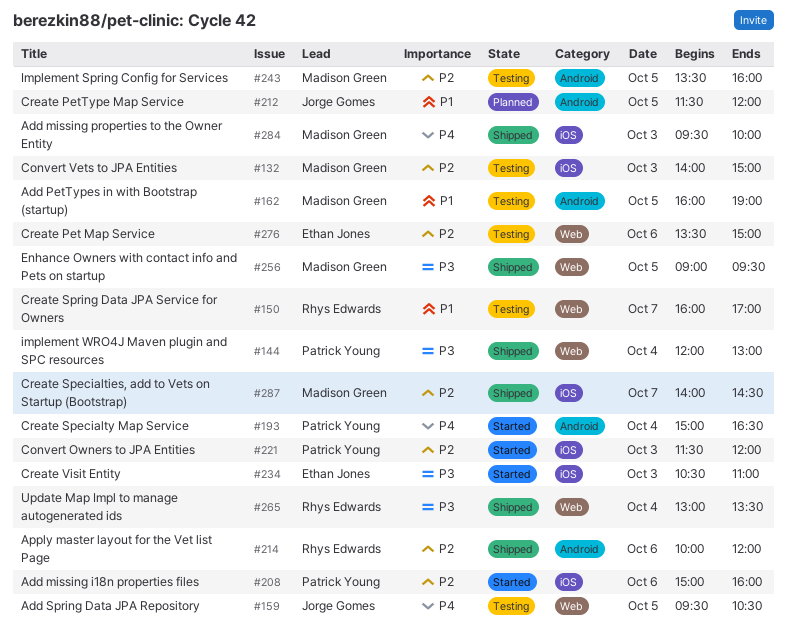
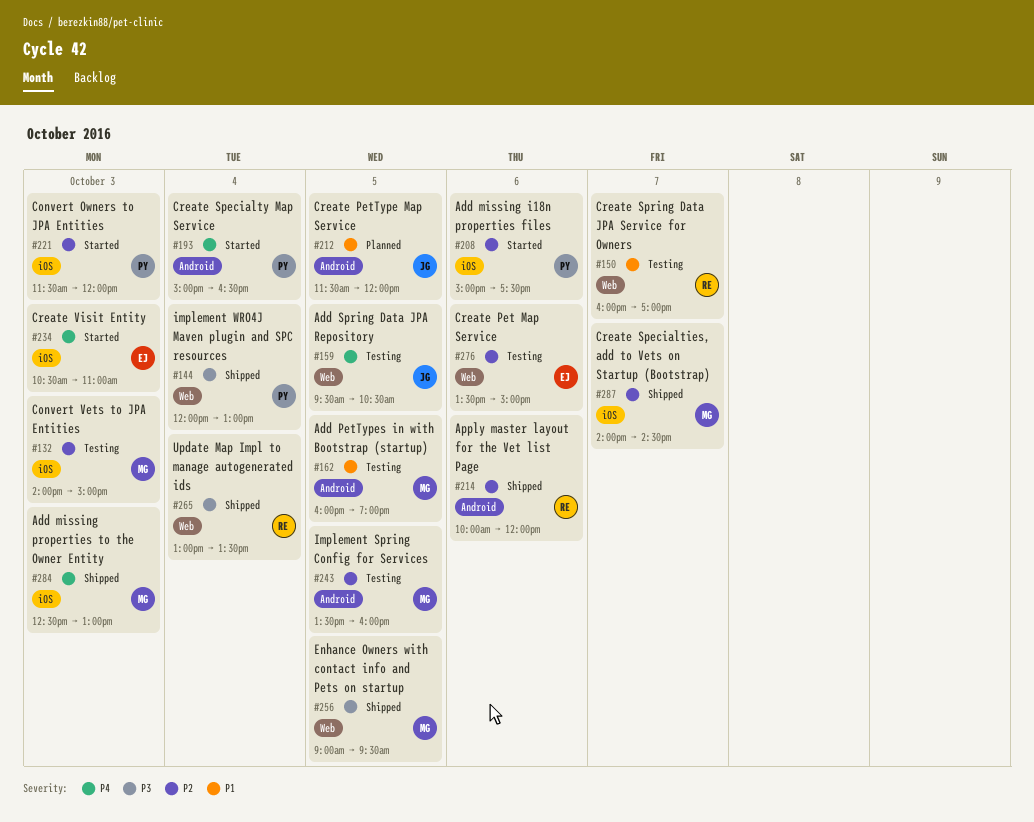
#208, ends: 16:00 -> 17:30
#234, priority: P3 -> P4
#284, begins: 09:30 -> 12:30
#284, ends: 10:00 -> 13:00

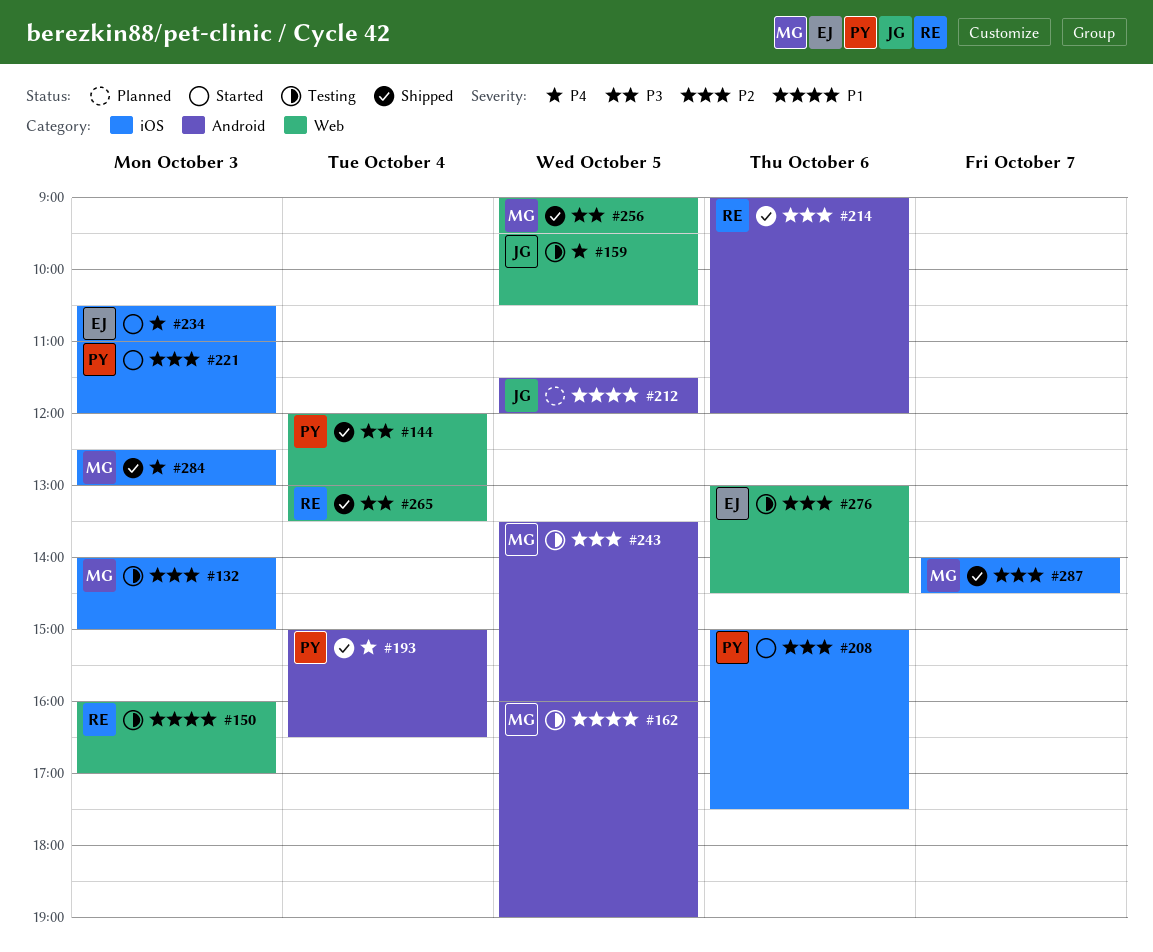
#150, day: Oct 7 -> Oct 3
#193, status: Started -> Shipped
#214, begins: 10:00 -> 09:00
#221, begins: 11:30 -> 11:00
#276, begins: 13:30 -> 13:00
#276, ends: 15:00 -> 14:30

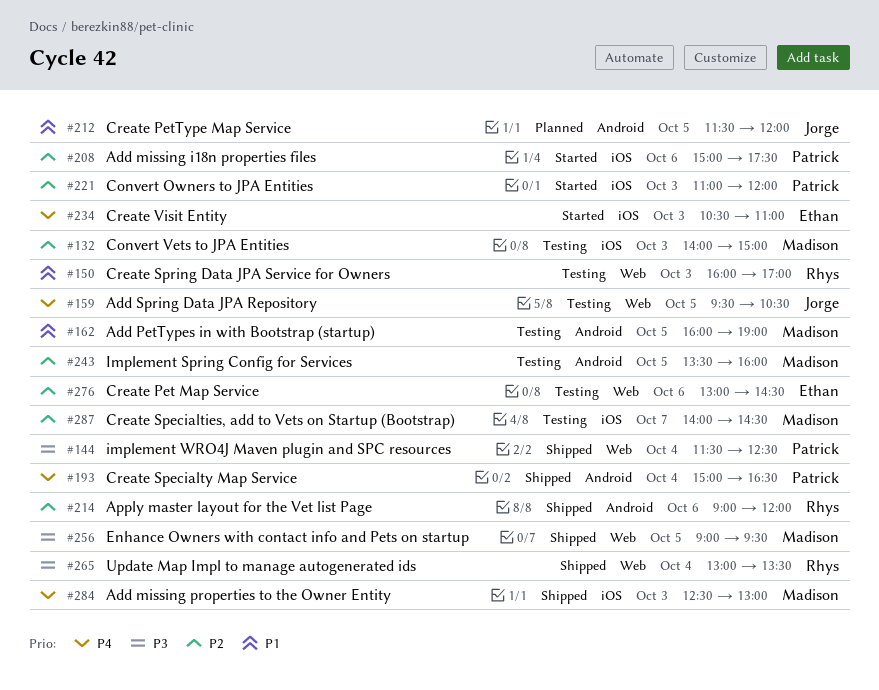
#144, begins: 12:00 -> 11:30
#144, ends: 13:00 -> 12:30
#287, status: Shipped -> Testing

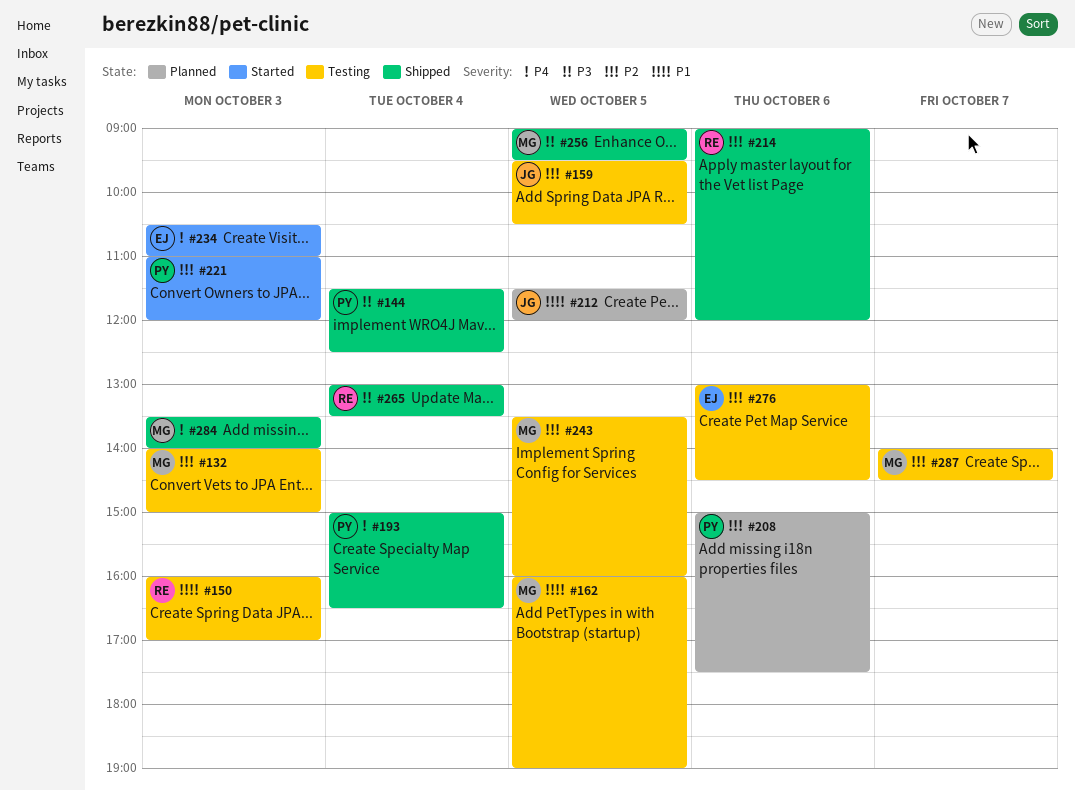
#159, priority: P4 -> P2
#208, status: Started -> Planned
#284, begins: 12:30 -> 13:30
#284, ends: 13:00 -> 14:00

